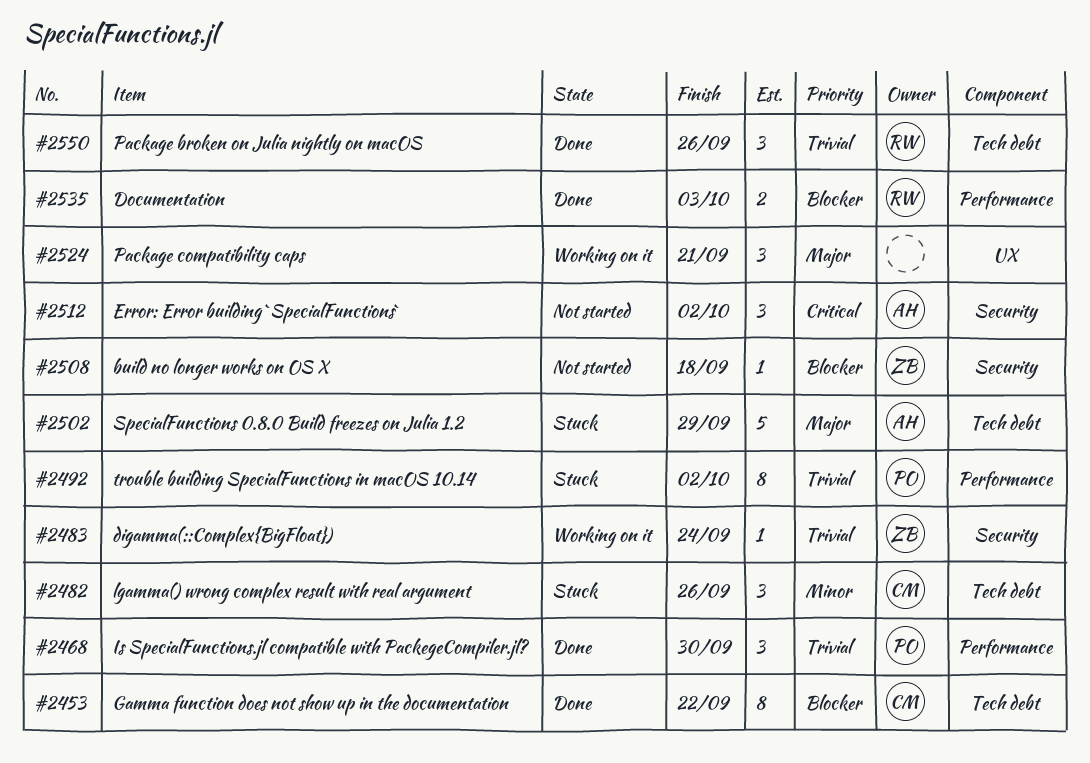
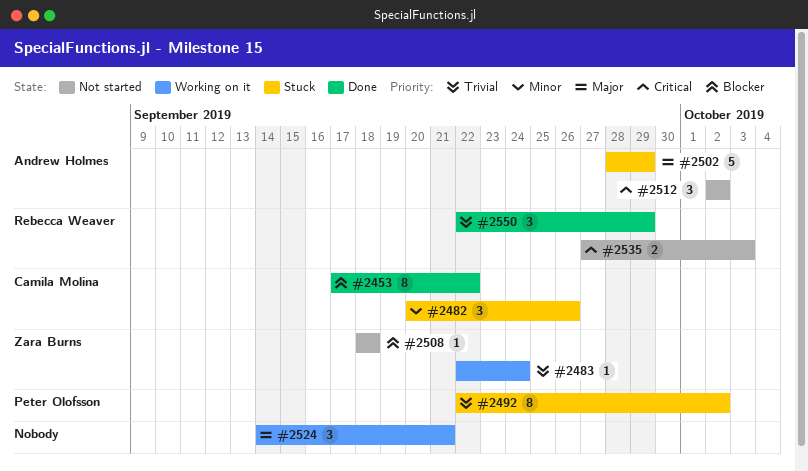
#2468: present -> none
#2535, status: Done -> Not started
#2535, priority: Blocker -> Critical
#2550, due: Sep 26 -> Sep 29

